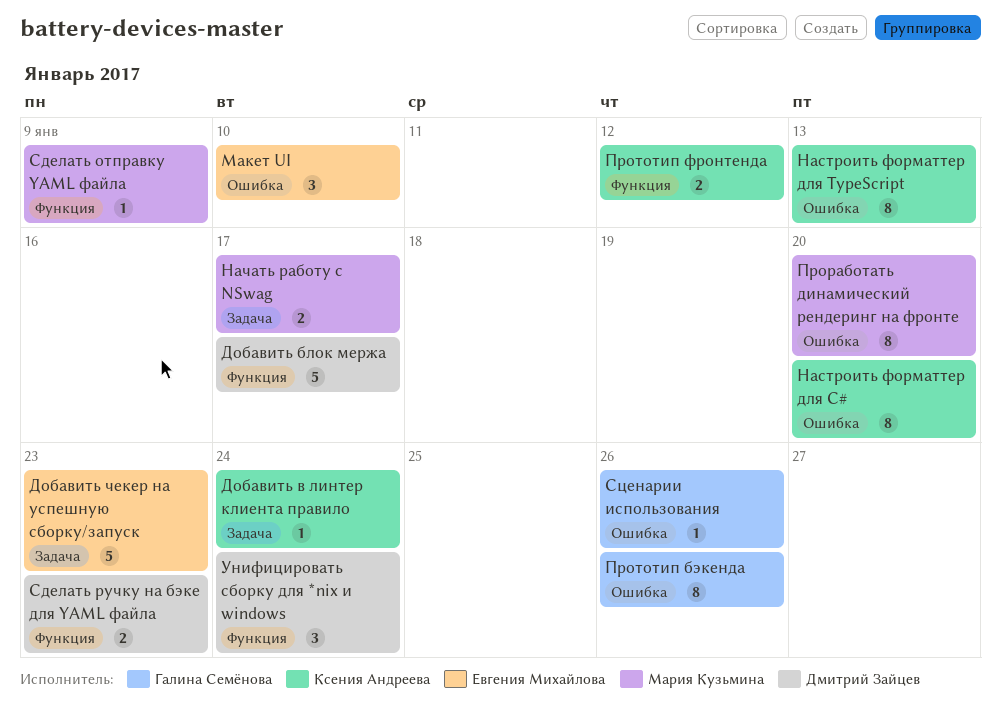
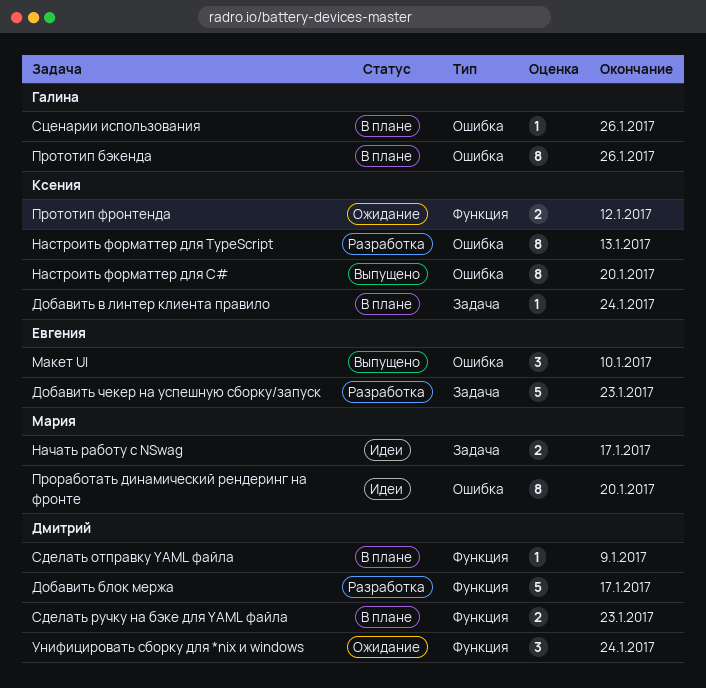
Сделать отправку YAML файла, owner: Мария Кузьмина -> Дмитрий Зайцев

